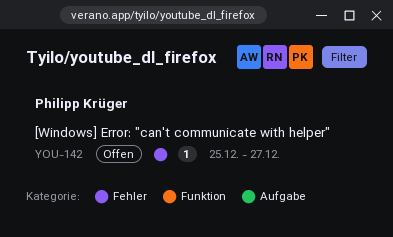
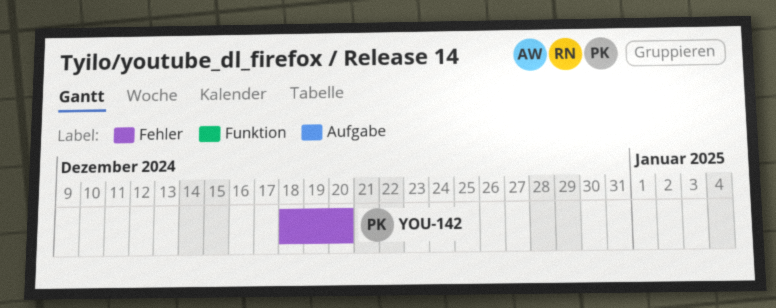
YOU-142, start: Dec 25 -> Dec 18
YOU-142, due: Dec 27 -> Dec 20

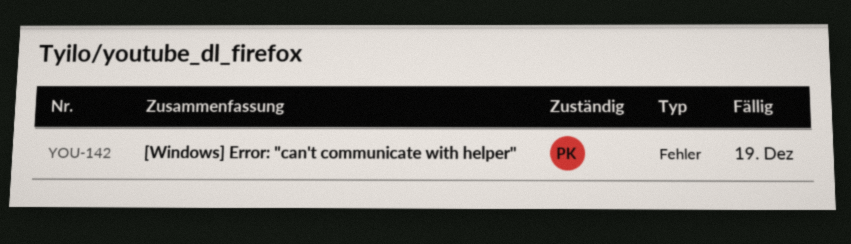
YOU-142, due: Dec 20 -> Dec 19

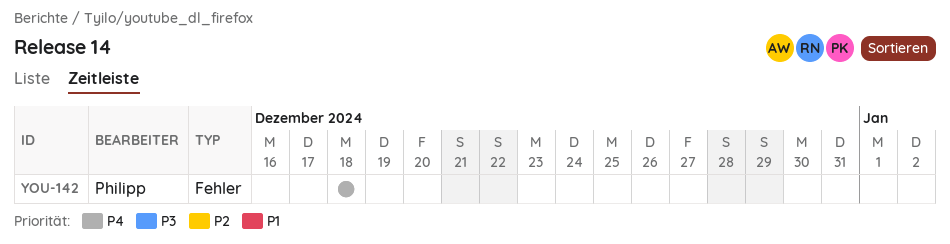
YOU-142, due: Dec 19 -> Dec 18

